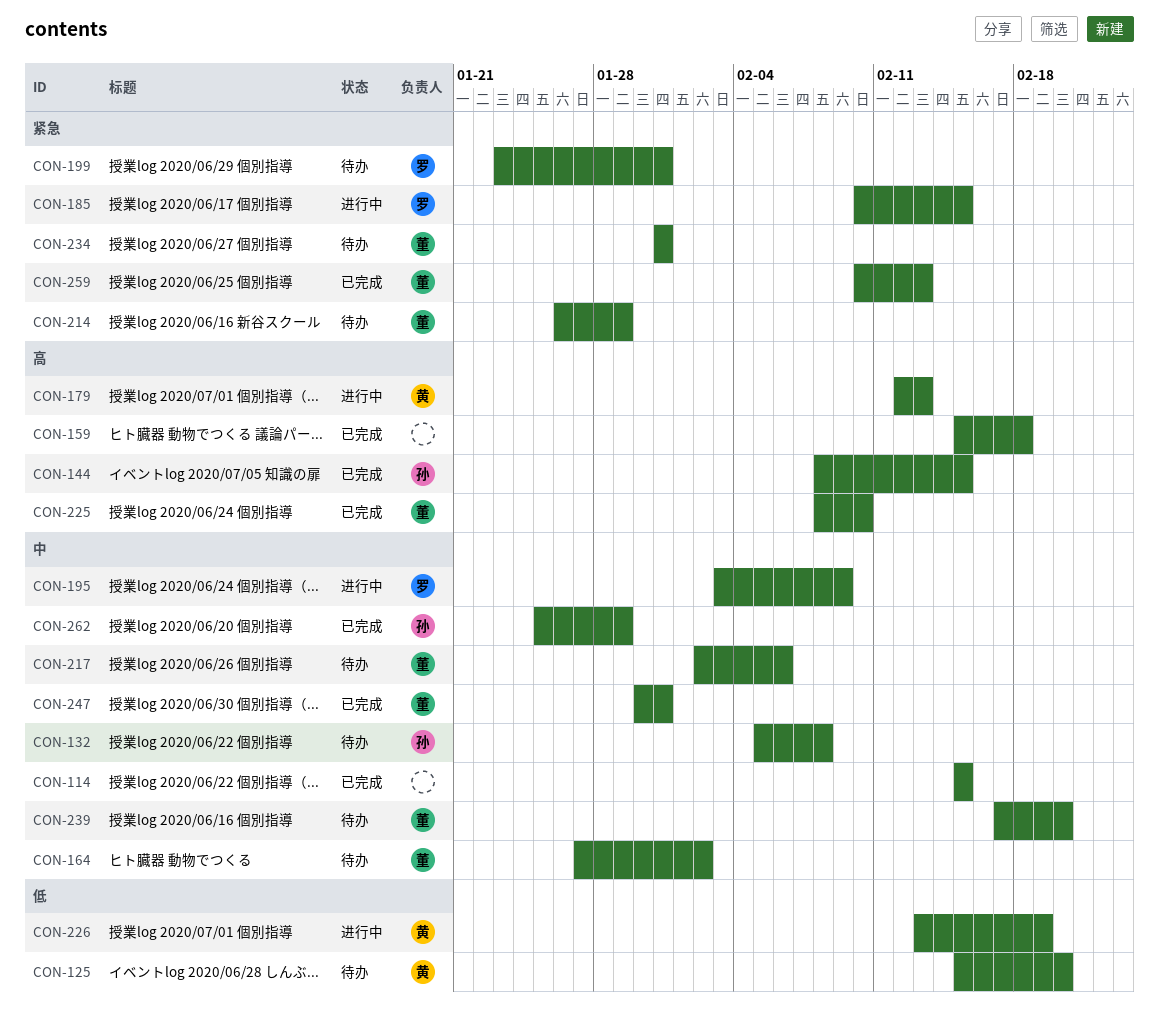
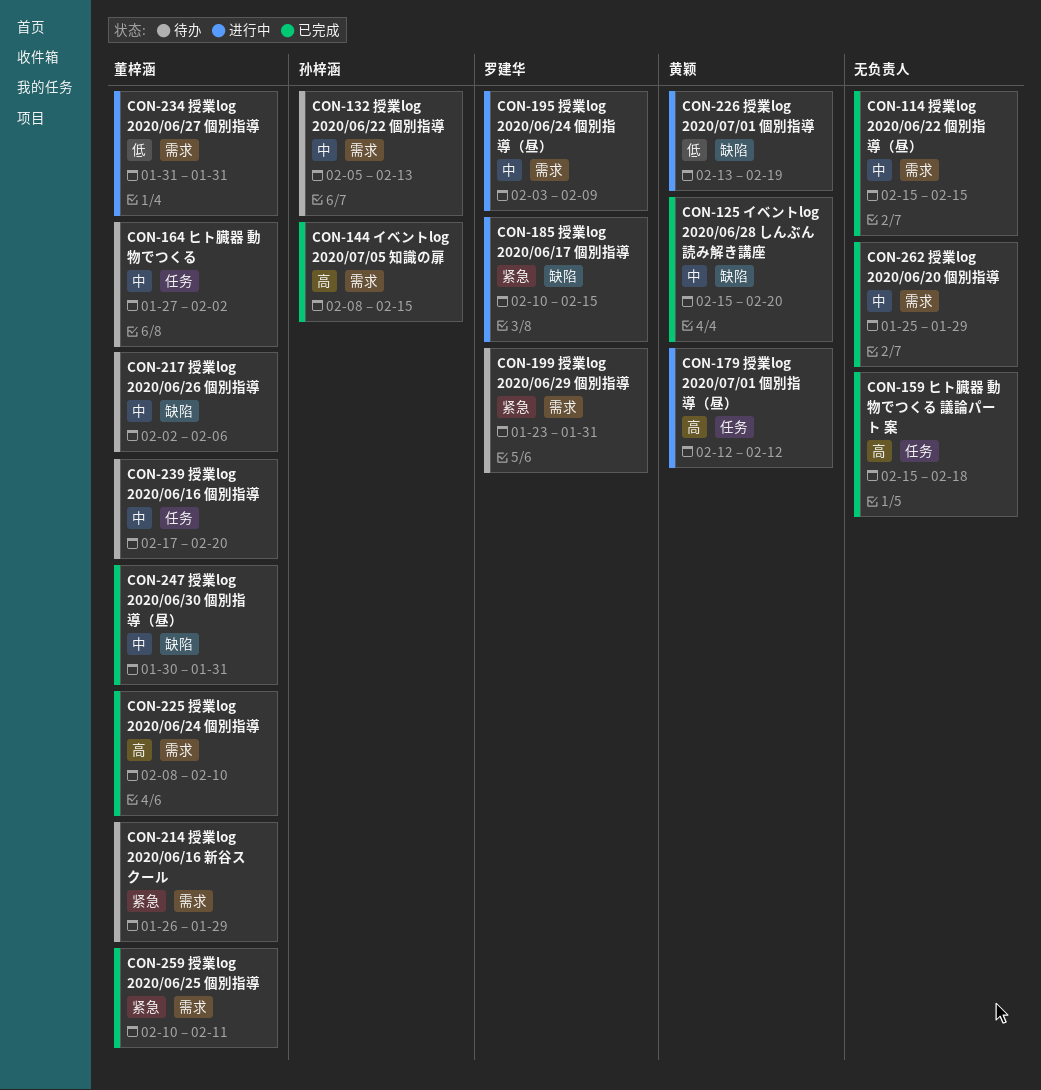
CON-125, status: 待办 -> 已完成
CON-125, priority: 低 -> 中
CON-132, due: Feb 8 -> Feb 13
CON-179, due: Feb 13 -> Feb 12
CON-234, status: 待办 -> 进行中
CON-234, priority: 紧急 -> 低
CON-259, due: Feb 13 -> Feb 11
CON-262, owner: 孙梓涵 -> none

